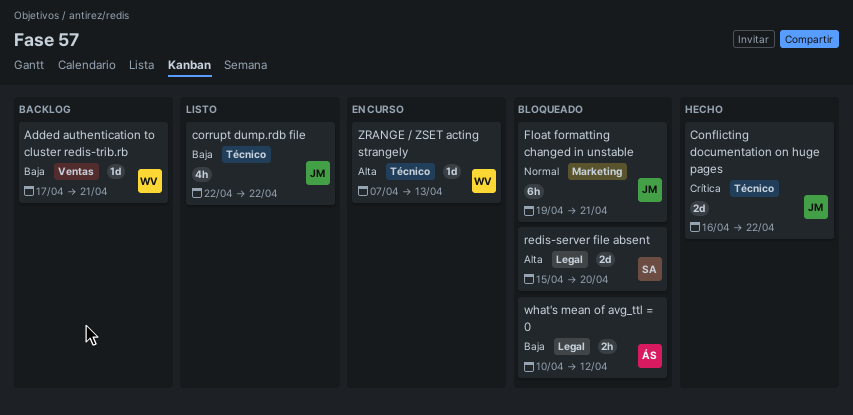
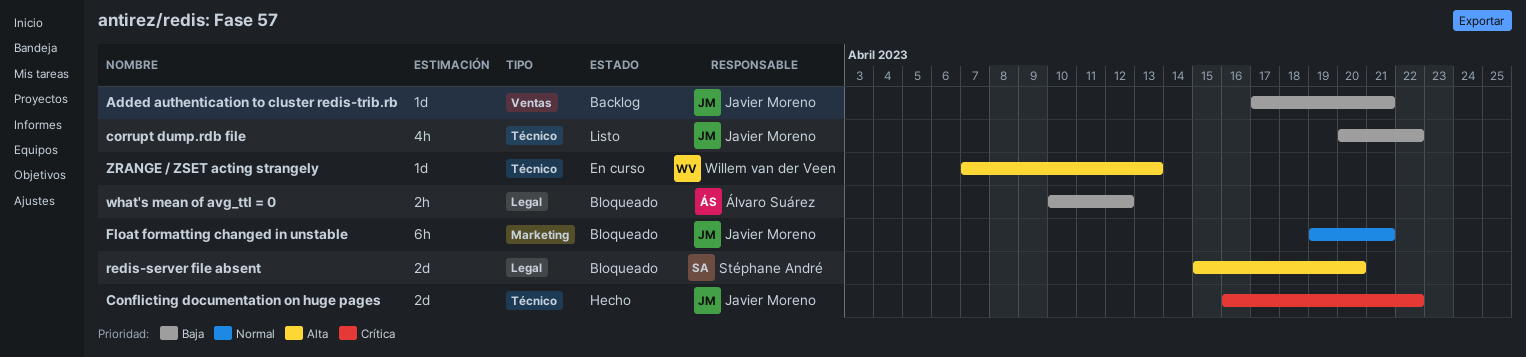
Added authentication to cluster redis-trib.rb, owner: Willem van der Veen -> Javier Moreno
corrupt dump.rdb file, start: Apr 22 -> Apr 20

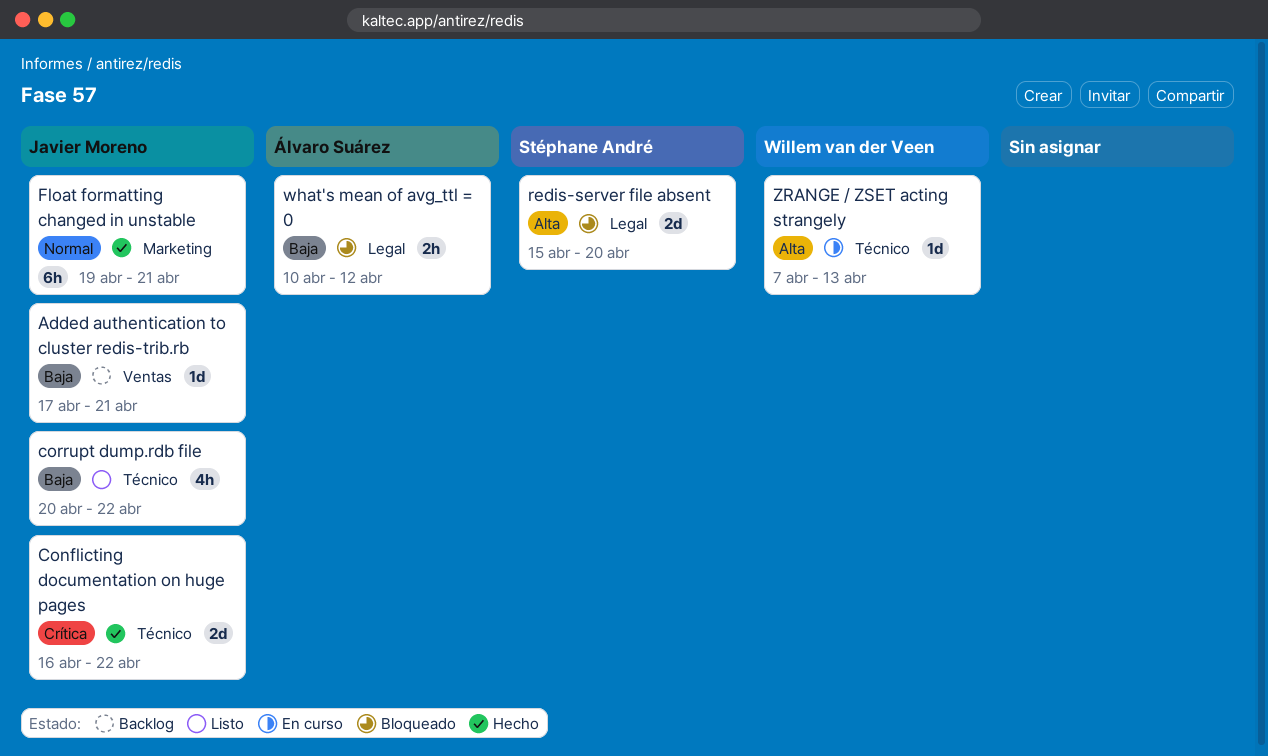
Float formatting changed in unstable, status: Bloqueado -> Hecho

